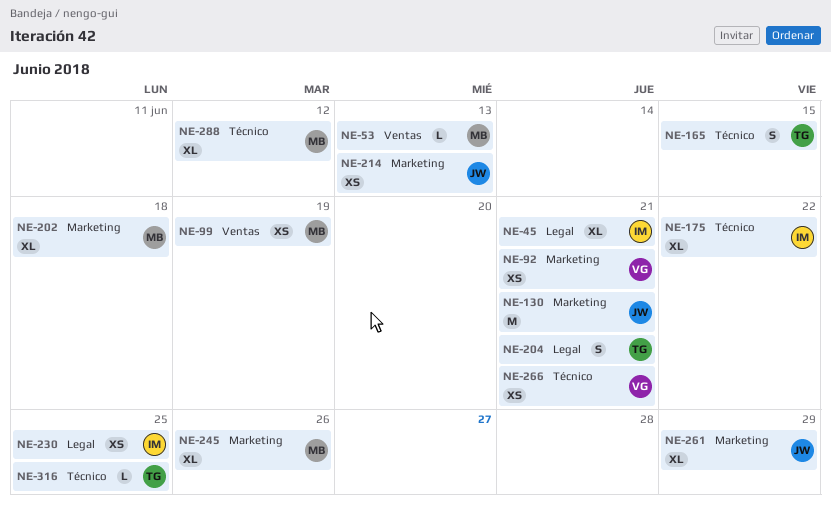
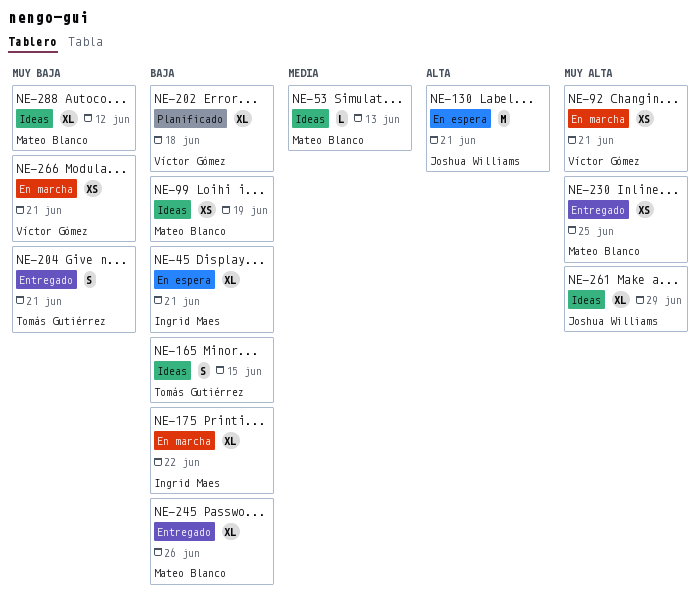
NE-202, owner: Mateo Blanco -> Víctor Gómez
NE-214: present -> none
NE-230, owner: Ingrid Maes -> Mateo Blanco
NE-316: present -> none

